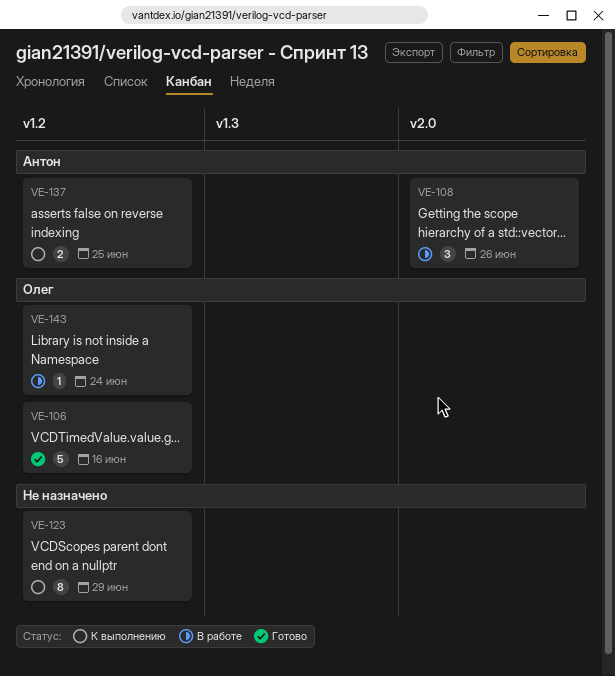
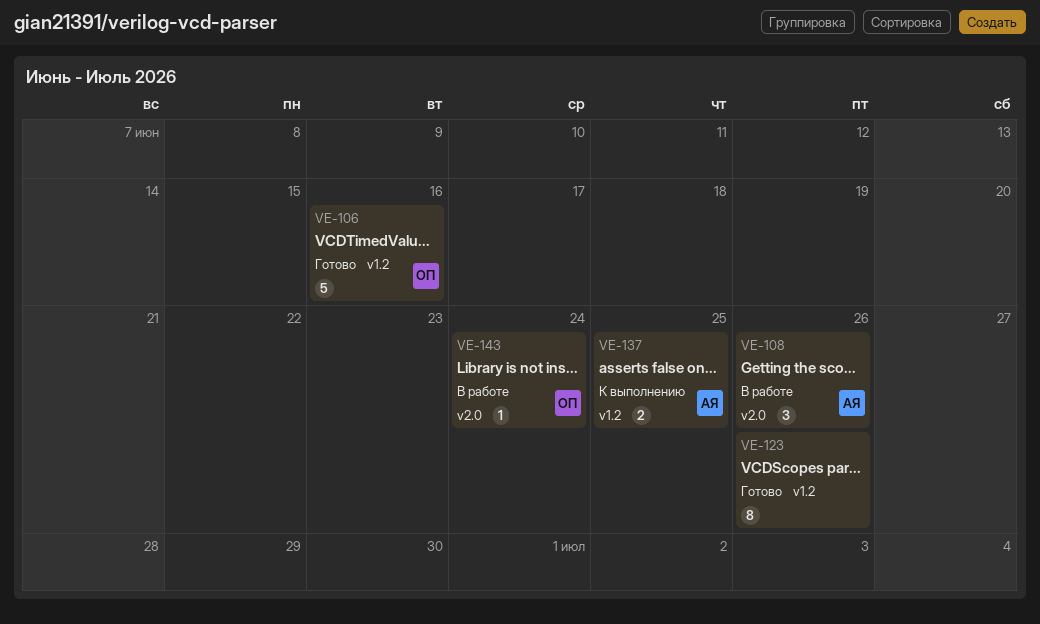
VE-123, status: К выполнению -> Готово
VE-123, due: Jun 29 -> Jun 26
VE-143, label: v1.2 -> v2.0

